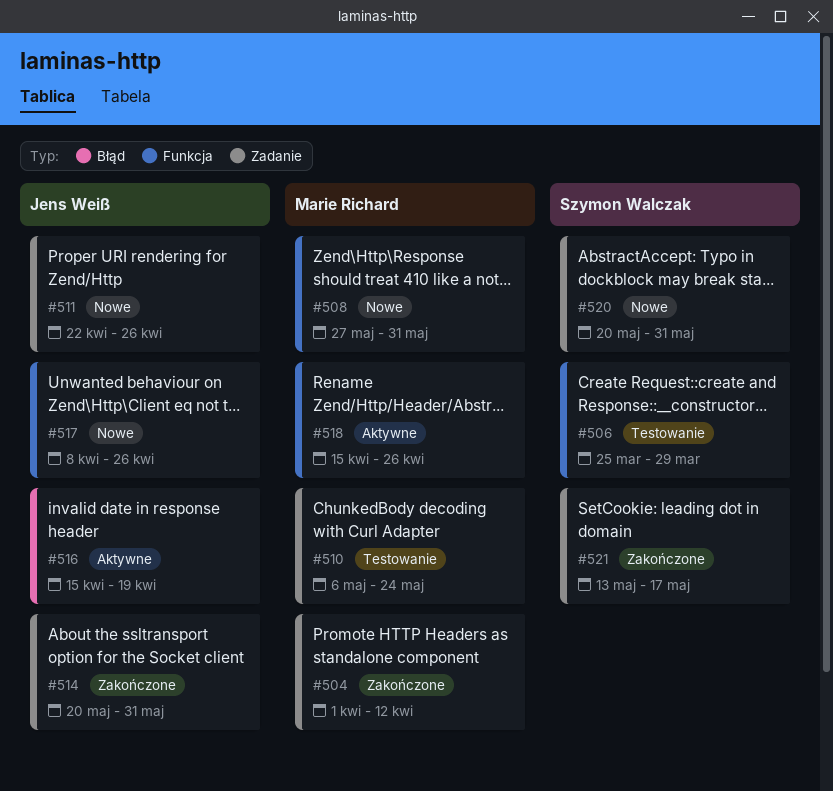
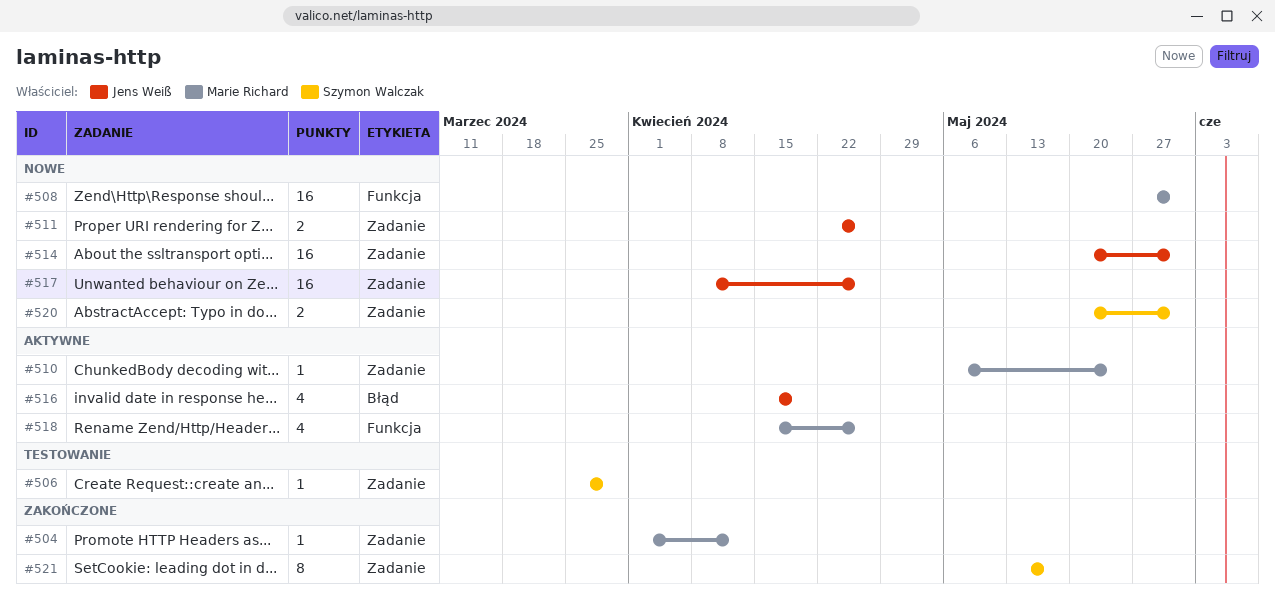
#506, label: Funkcja -> Zadanie
#510, status: Testowanie -> Aktywne
#514, status: Zakończone -> Nowe
#517, label: Funkcja -> Zadanie

